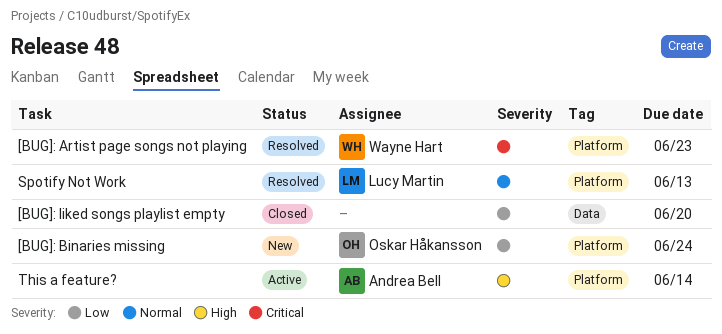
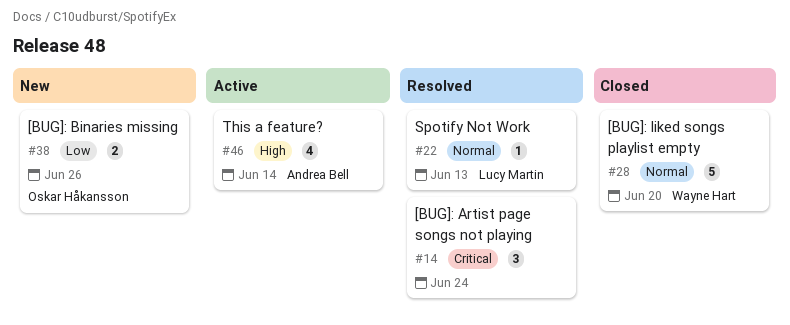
[BUG]: Artist page songs not playing, owner: Wayne Hart -> none
[BUG]: Artist page songs not playing, due: Jun 23 -> Jun 24
[BUG]: Binaries missing, due: Jun 24 -> Jun 26
[BUG]: liked songs playlist empty, owner: none -> Wayne Hart
[BUG]: liked songs playlist empty, priority: Low -> Normal

